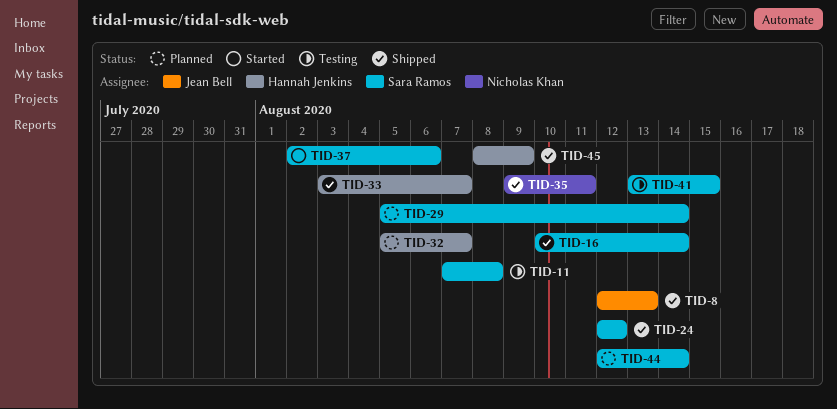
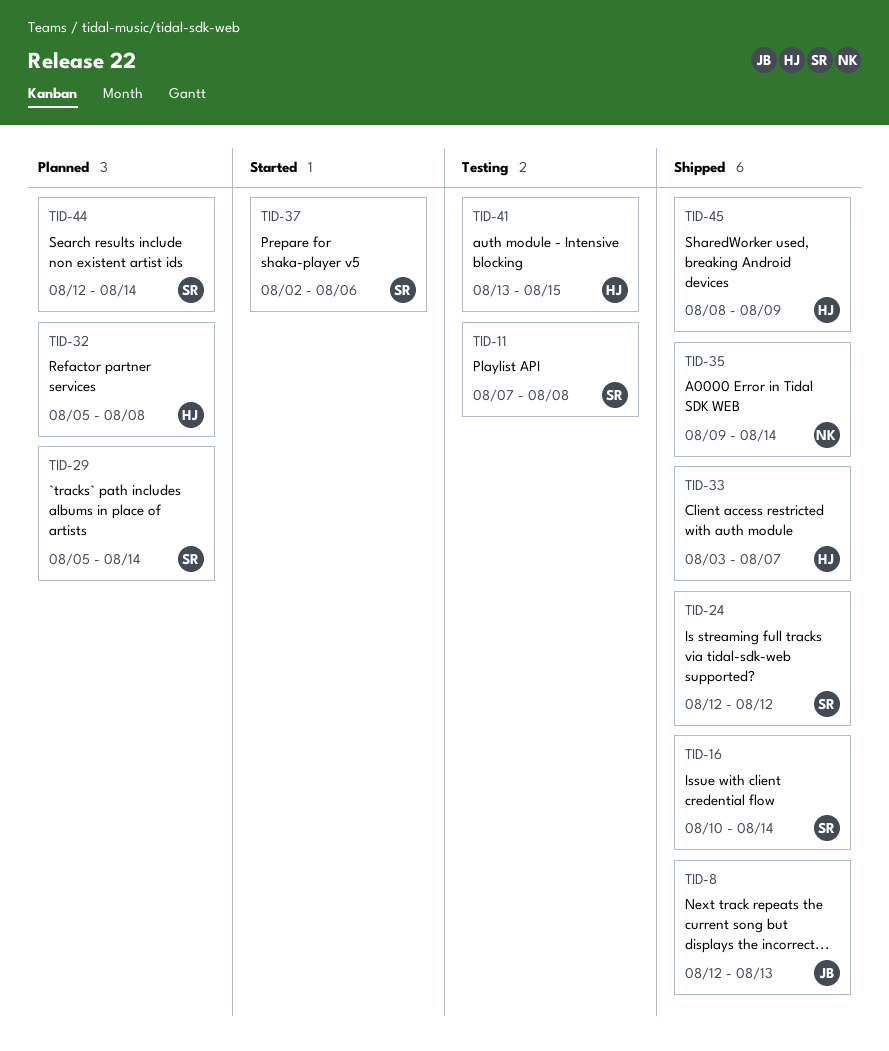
TID-32, due: Aug 7 -> Aug 8
TID-35, due: Aug 11 -> Aug 14
TID-41, owner: Sara Ramos -> Hannah Jenkins

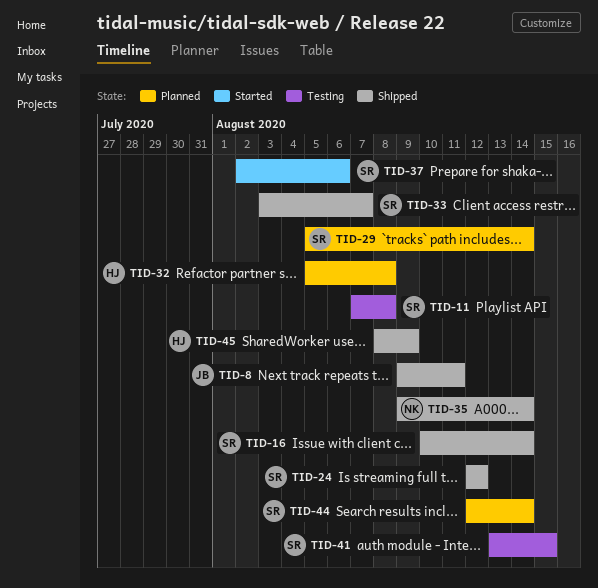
TID-8, start: Aug 12 -> Aug 9
TID-8, due: Aug 13 -> Aug 11
TID-33, owner: HJ -> SR
TID-41, owner: HJ -> SR

